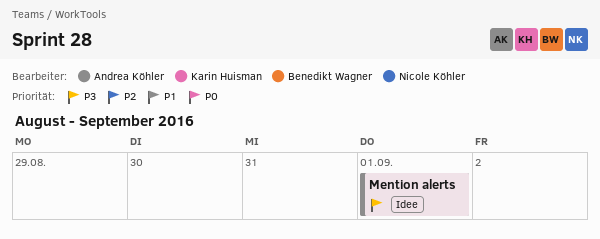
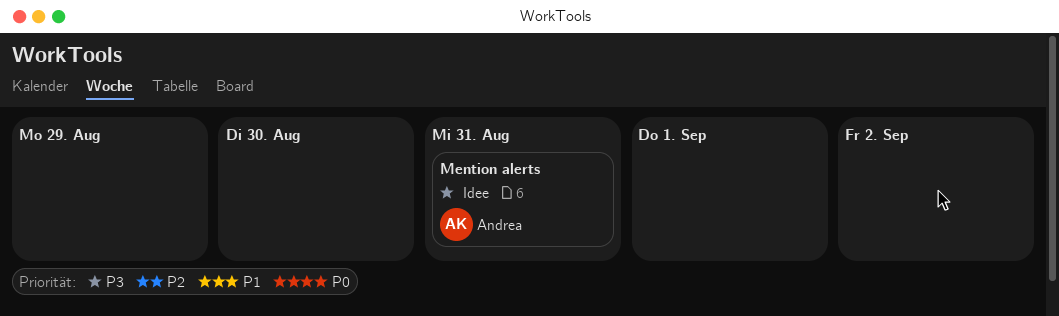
Mention alerts, due: Sep 1 -> Aug 31

